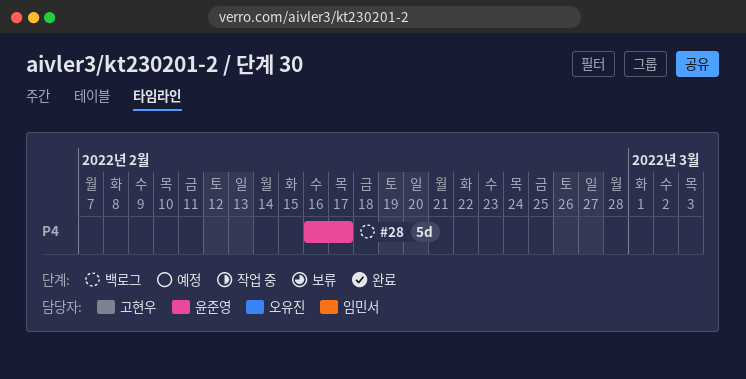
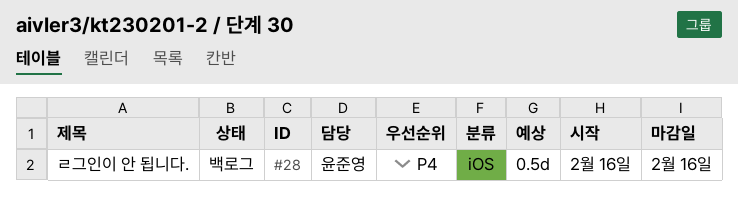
#28, estimate: 5d -> 0.5d
#28, due: Feb 17 -> Feb 16

